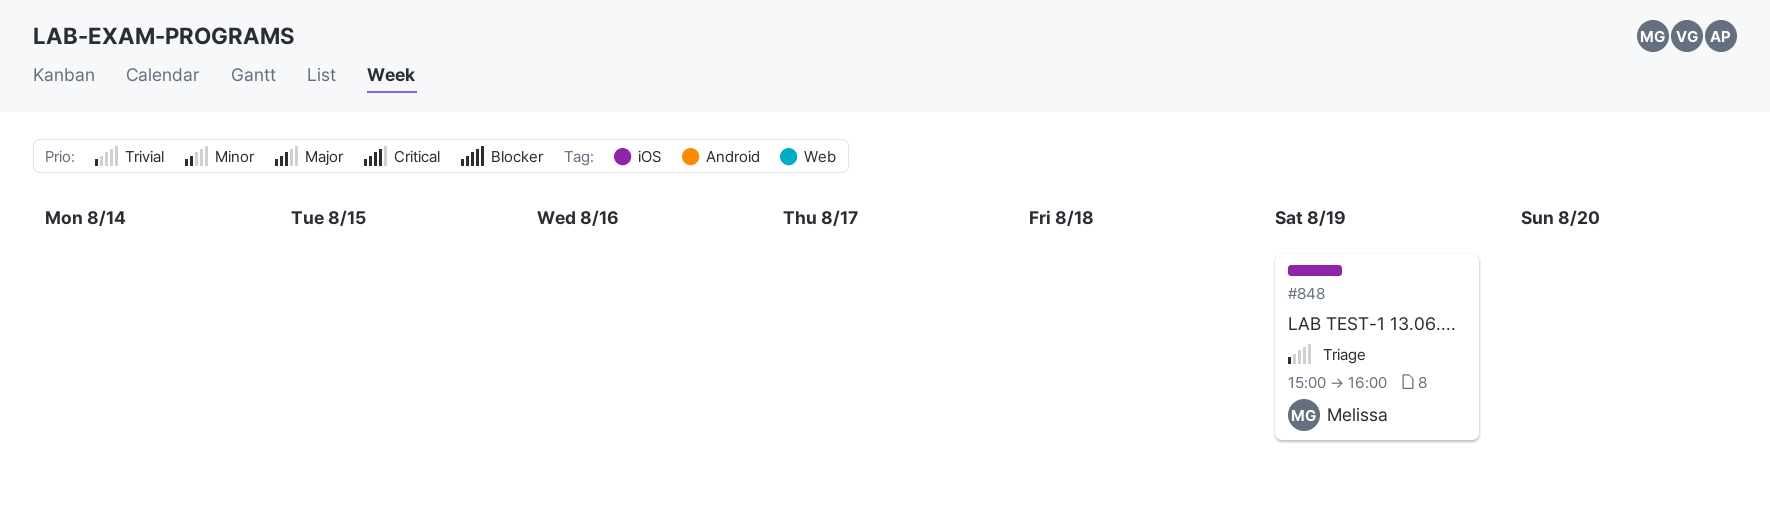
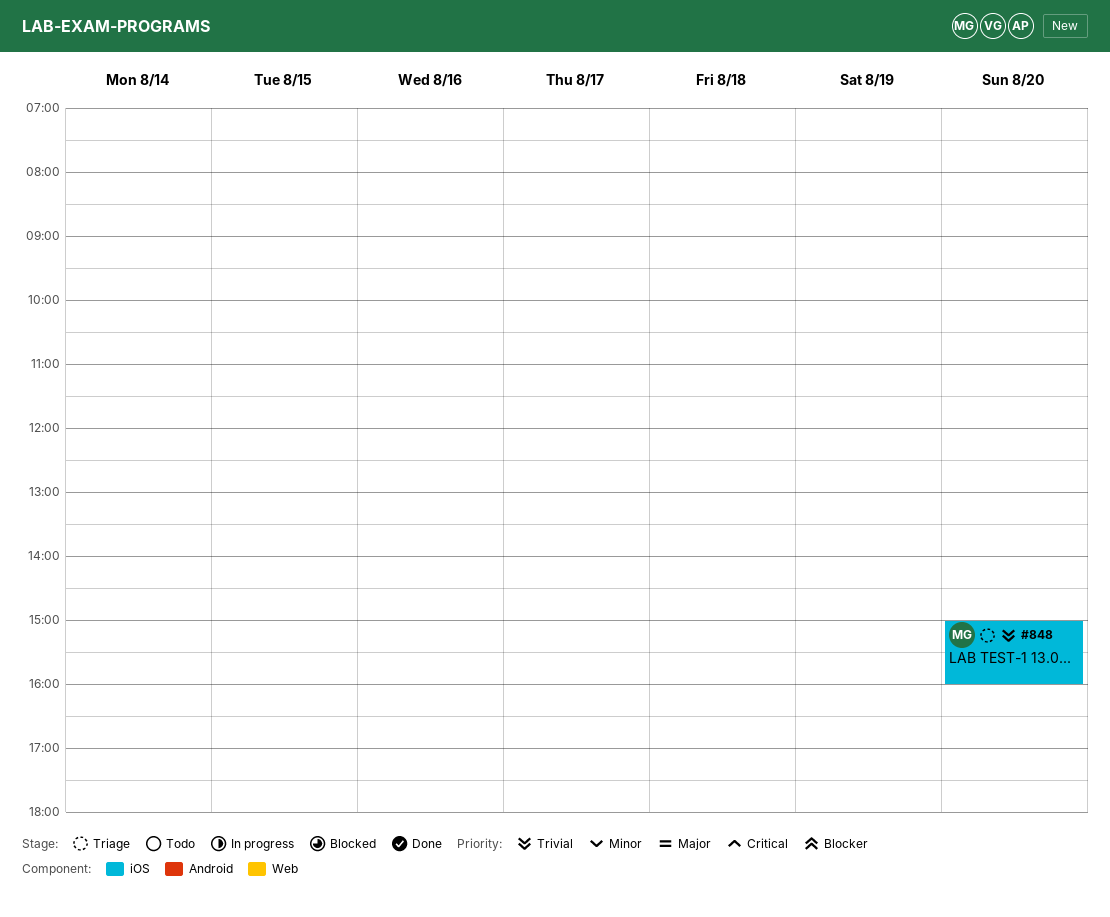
#848, day: Aug 19 -> Aug 20

